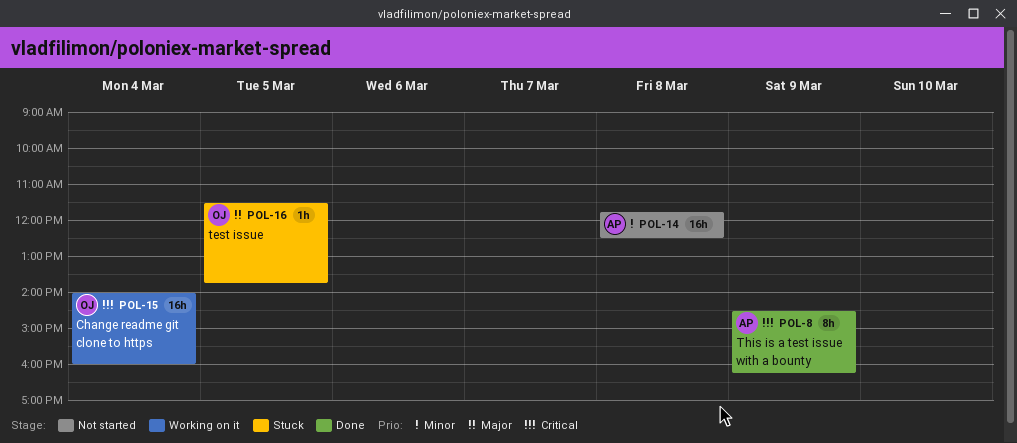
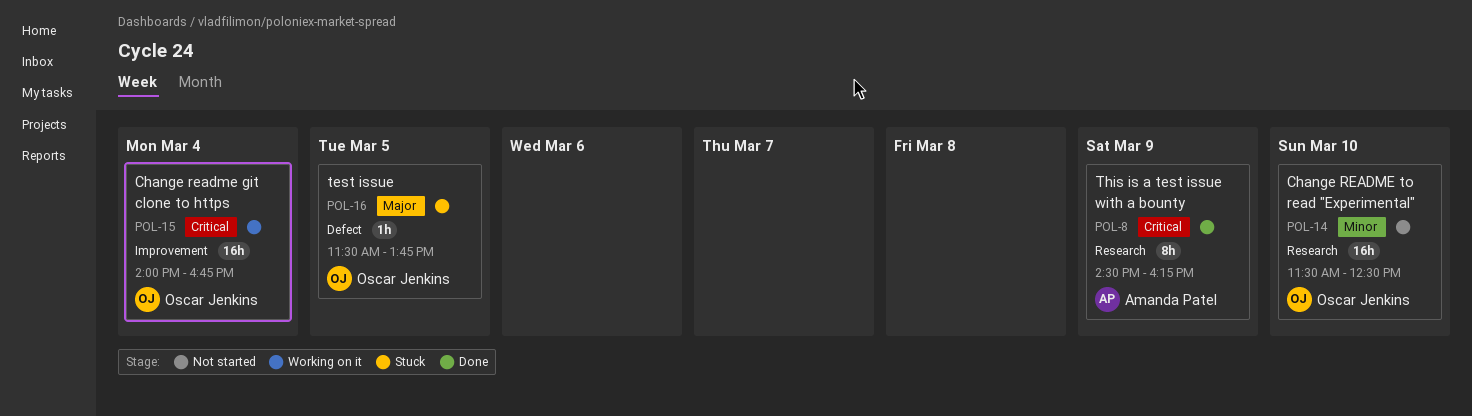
POL-14, owner: Amanda Patel -> Oscar Jenkins
POL-14, day: Mar 8 -> Mar 10
POL-14, begins: 11:45 -> 11:30
POL-15, ends: 16:00 -> 16:45

